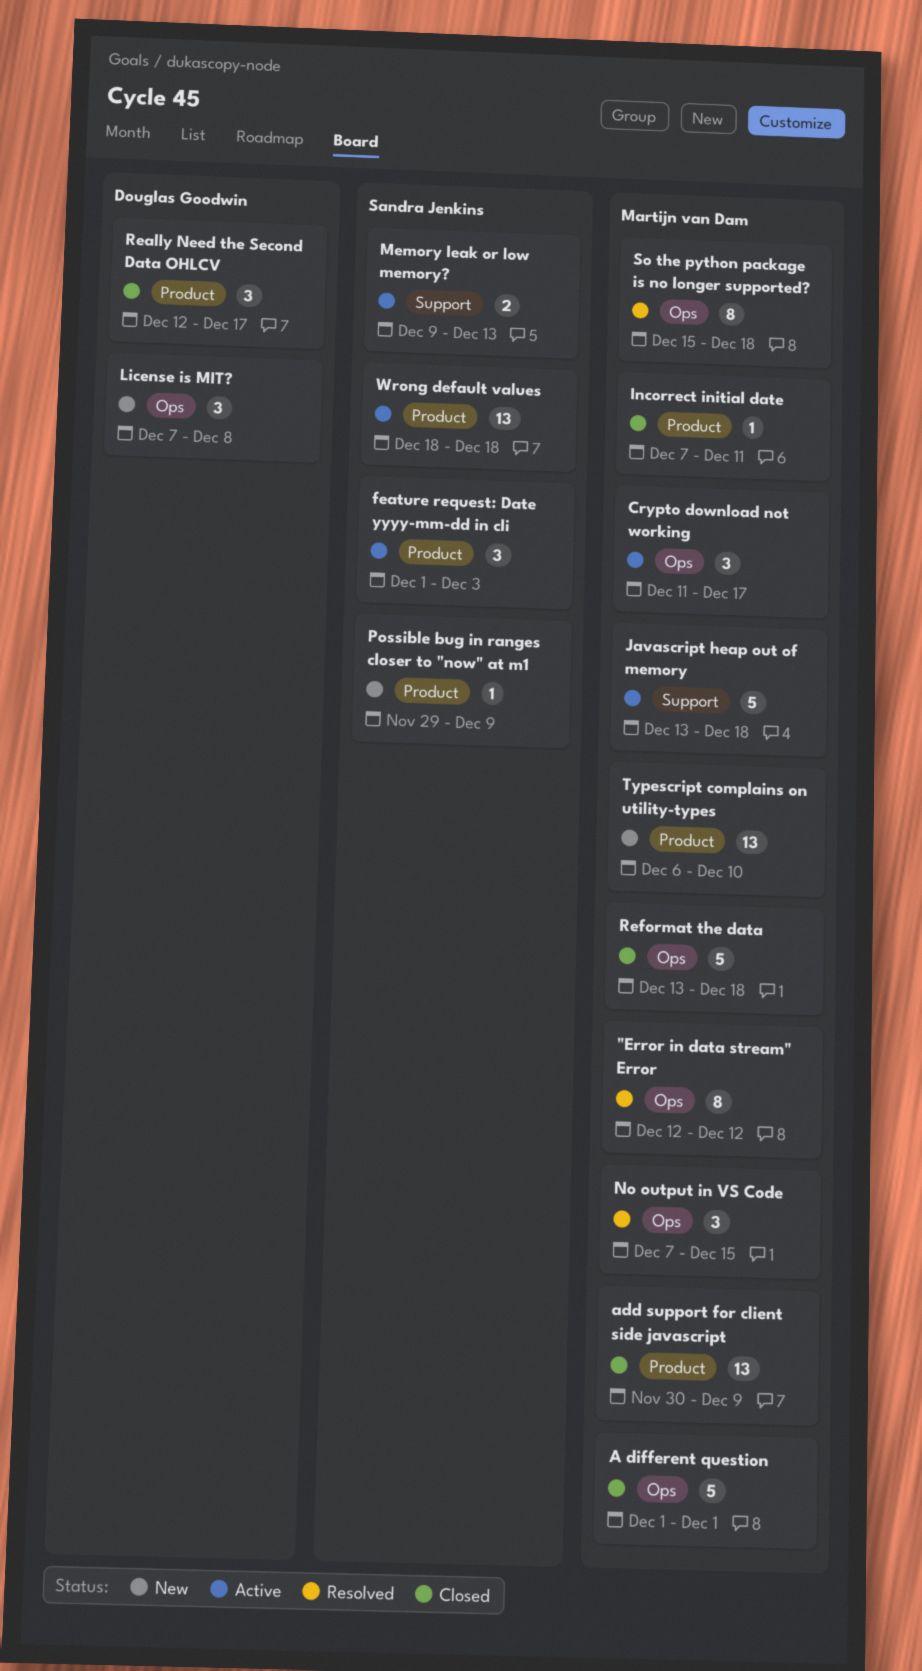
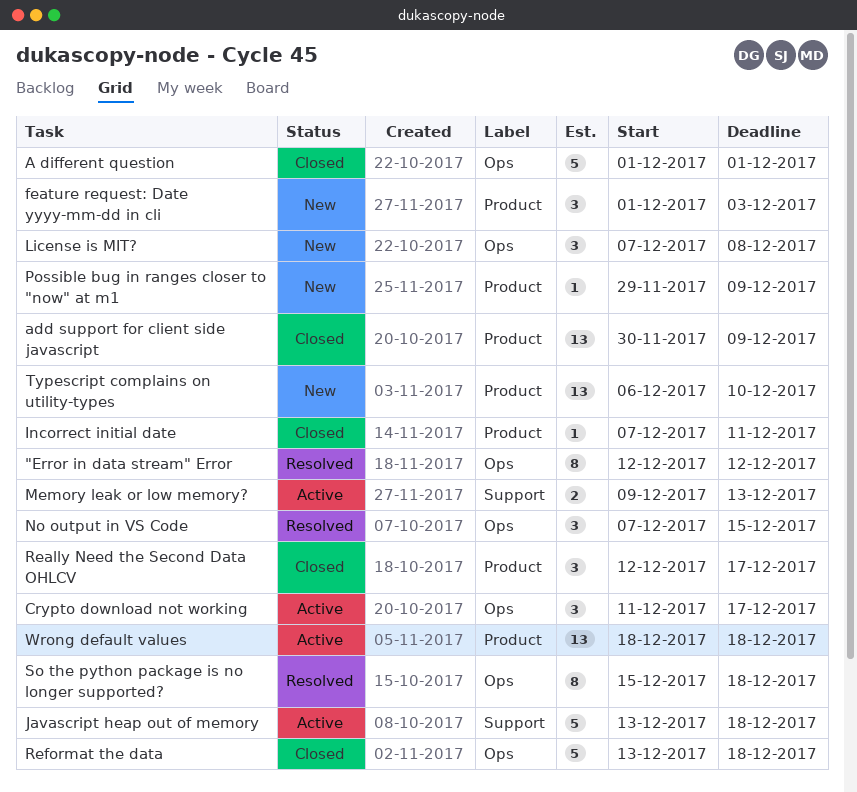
feature request: Date yyyy-mm-dd in cli, status: Active -> New

